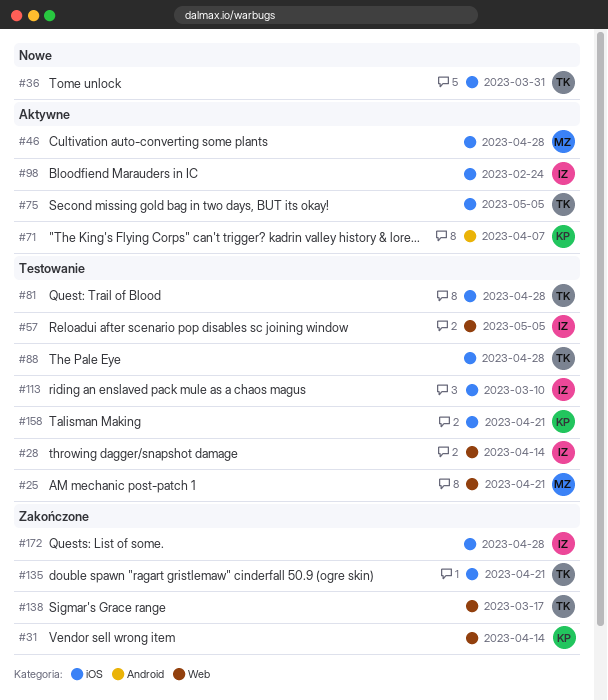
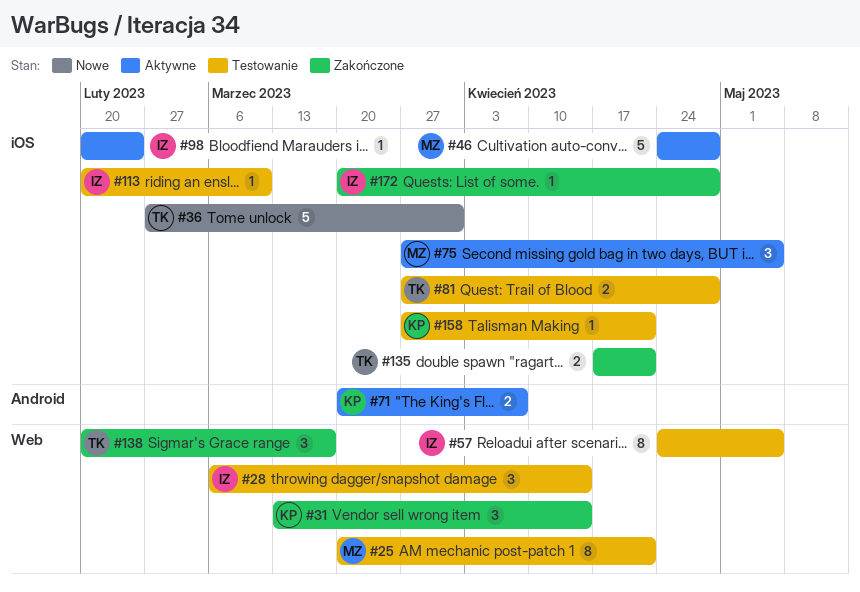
#75, owner: TK -> MZ
#88: present -> none

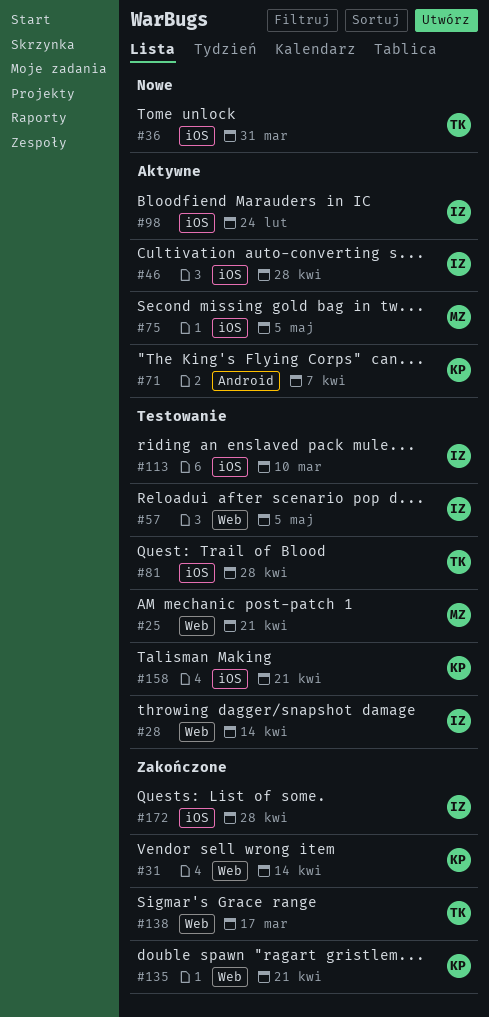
#46, owner: MZ -> IZ
#135, owner: TK -> KP
#135, label: iOS -> Web

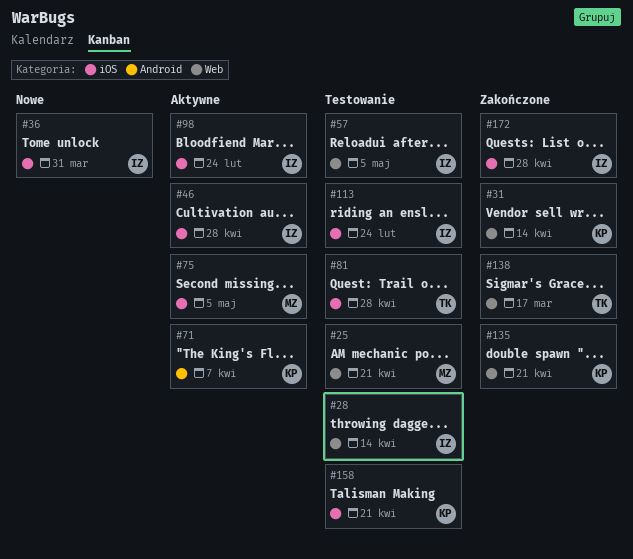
#36, owner: TK -> IZ
#113, due: Mar 10 -> Feb 24

